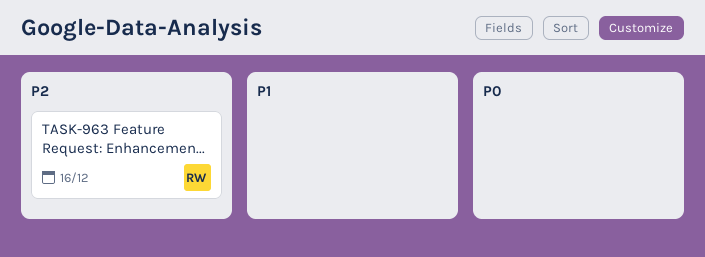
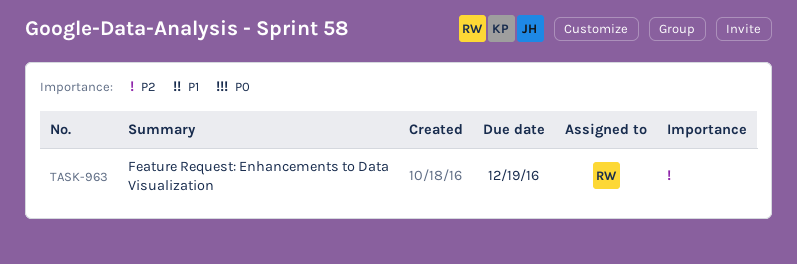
TASK-963, due: Dec 16 -> Dec 19

